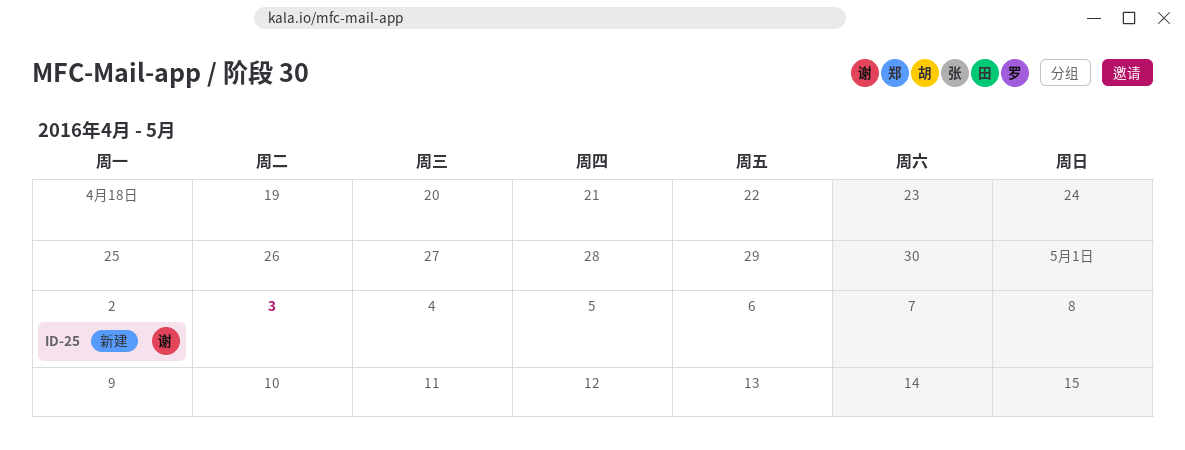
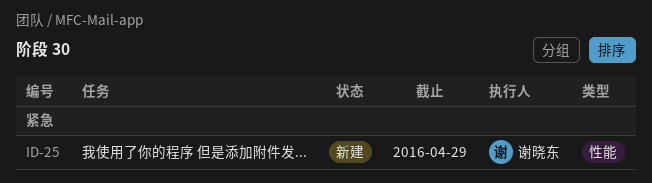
ID-25, due: May 2 -> Apr 29

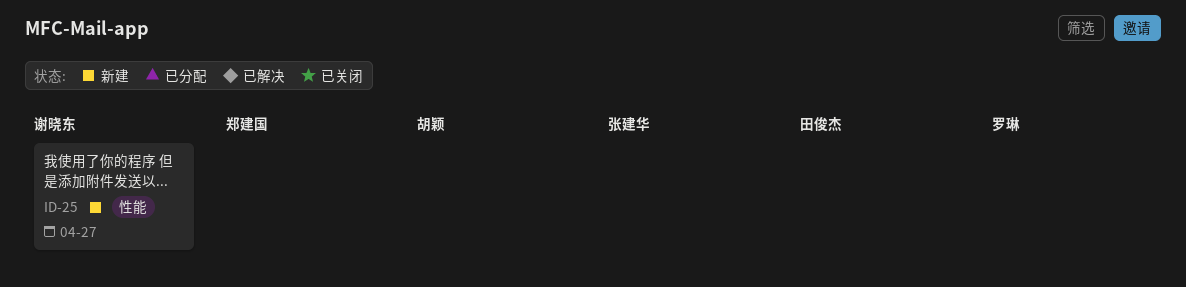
ID-25, due: Apr 29 -> Apr 27

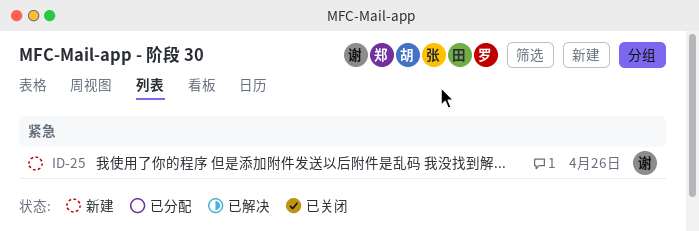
ID-25, due: Apr 27 -> Apr 26

